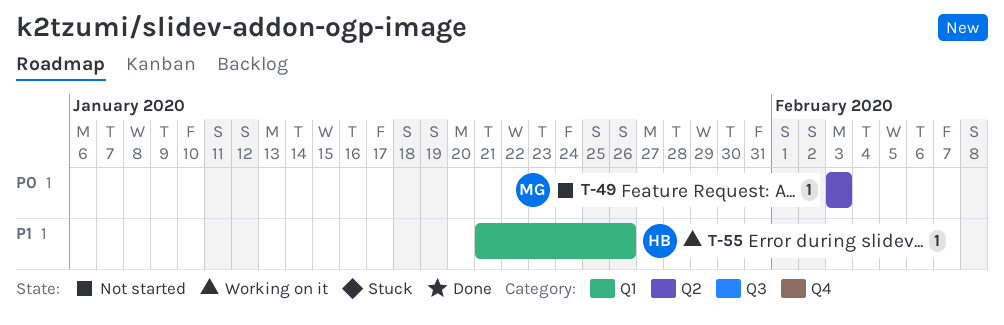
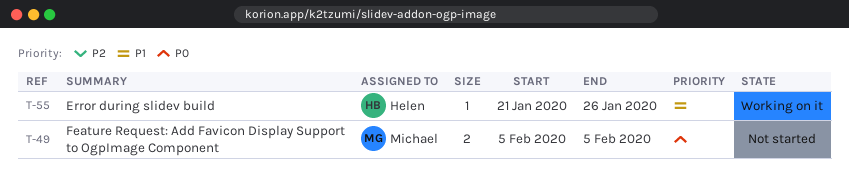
T-49, estimate: 1 -> 2
T-49, start: Feb 3 -> Feb 5
T-49, due: Feb 3 -> Feb 5

